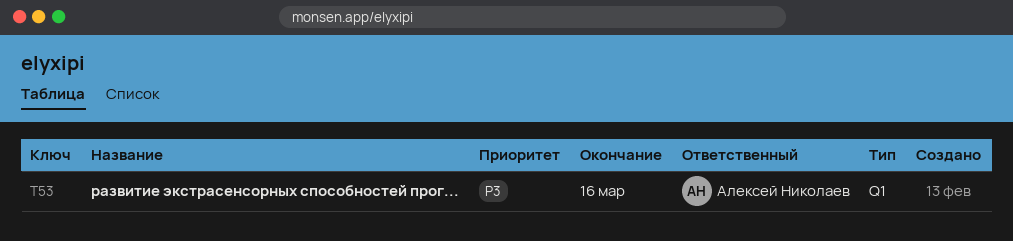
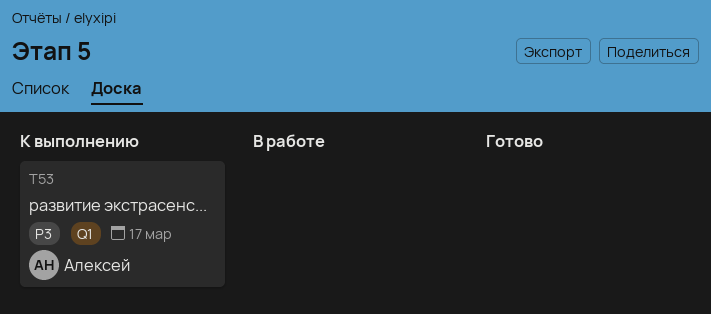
T53, due: Mar 16 -> Mar 17

